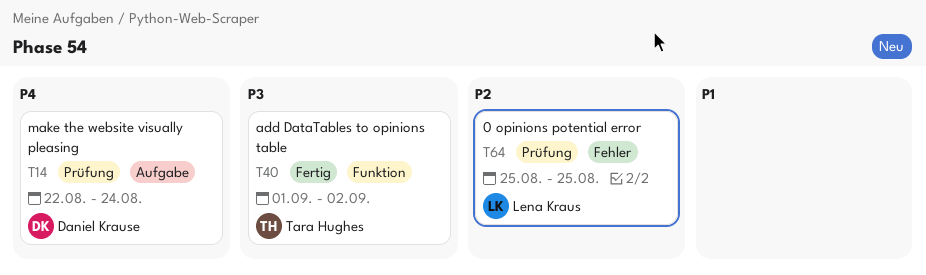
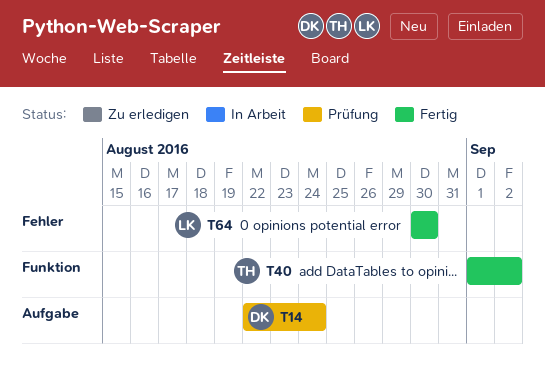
T64, status: Prüfung -> Fertig
T64, start: Aug 25 -> Aug 30
T64, due: Aug 25 -> Aug 30

